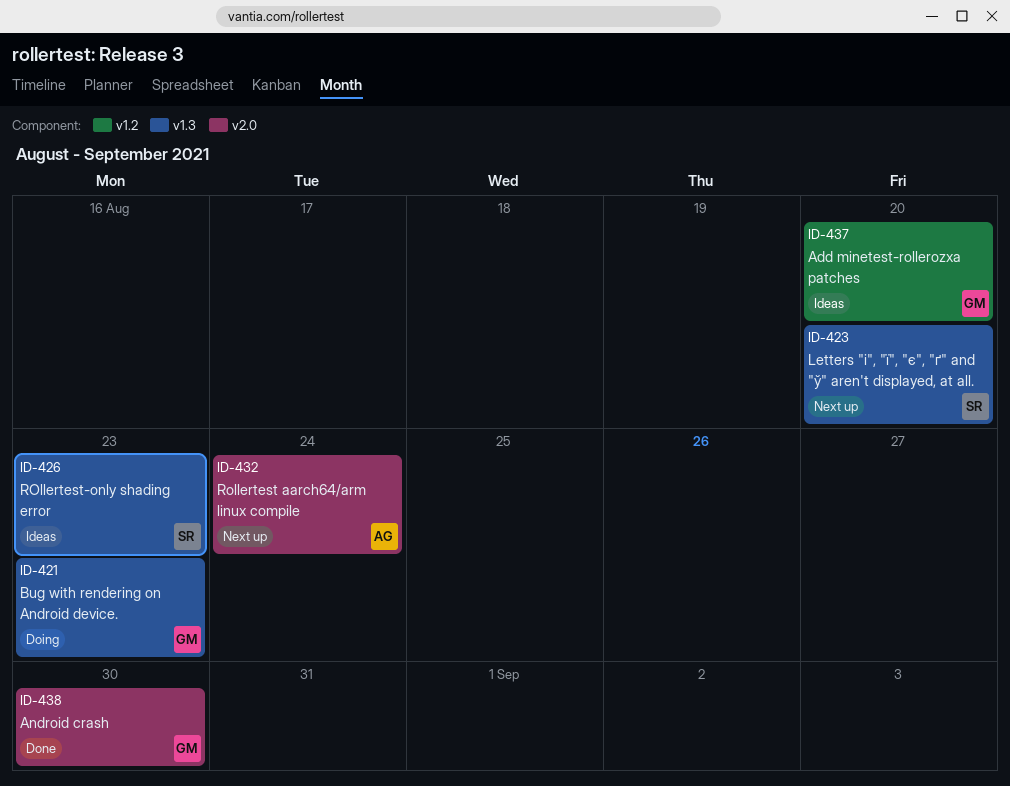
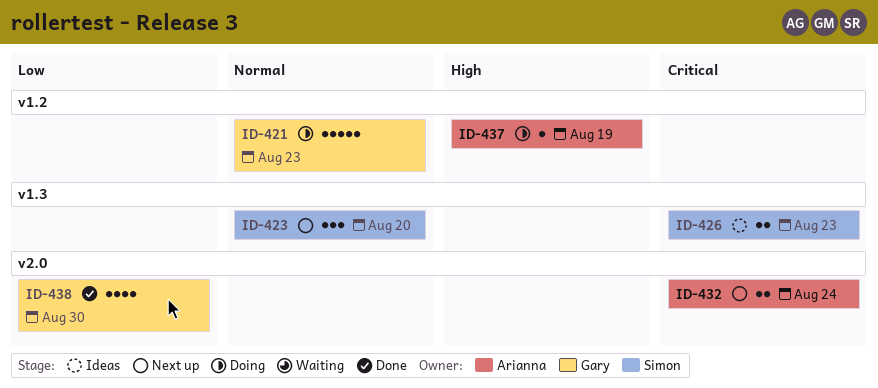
ID-421, label: v1.3 -> v1.2
ID-437, status: Ideas -> Doing
ID-437, owner: Gary -> Arianna
ID-437, due: Aug 20 -> Aug 19

